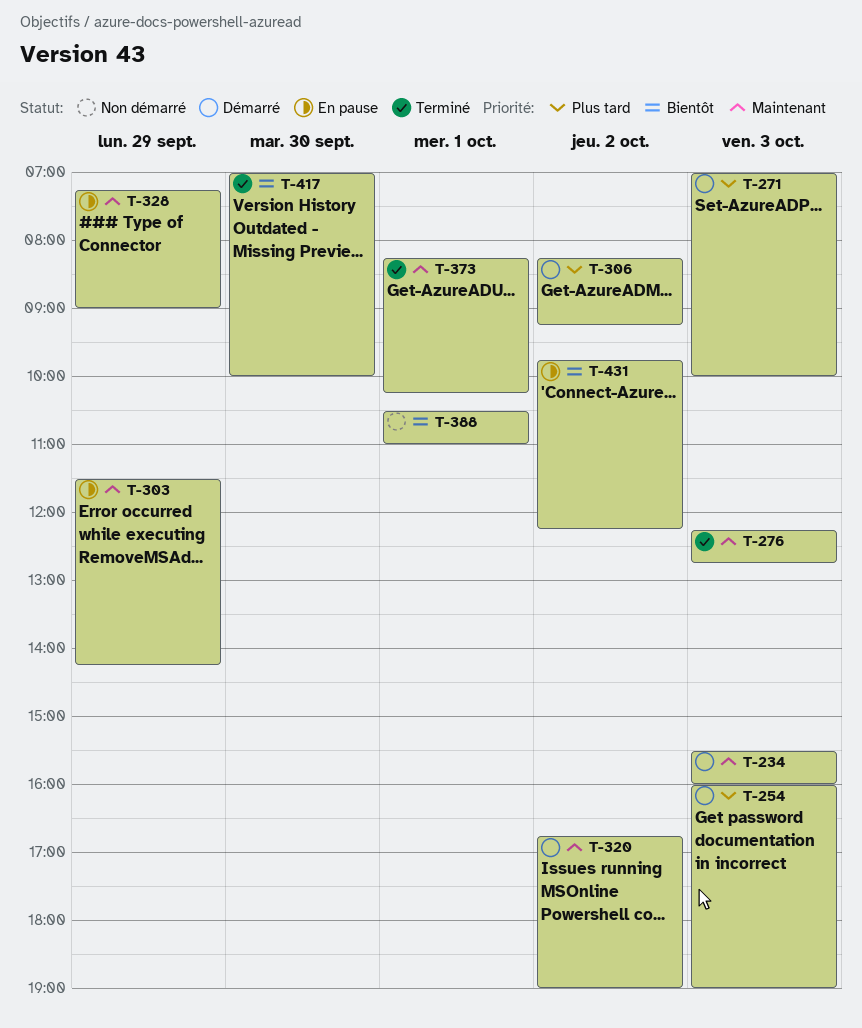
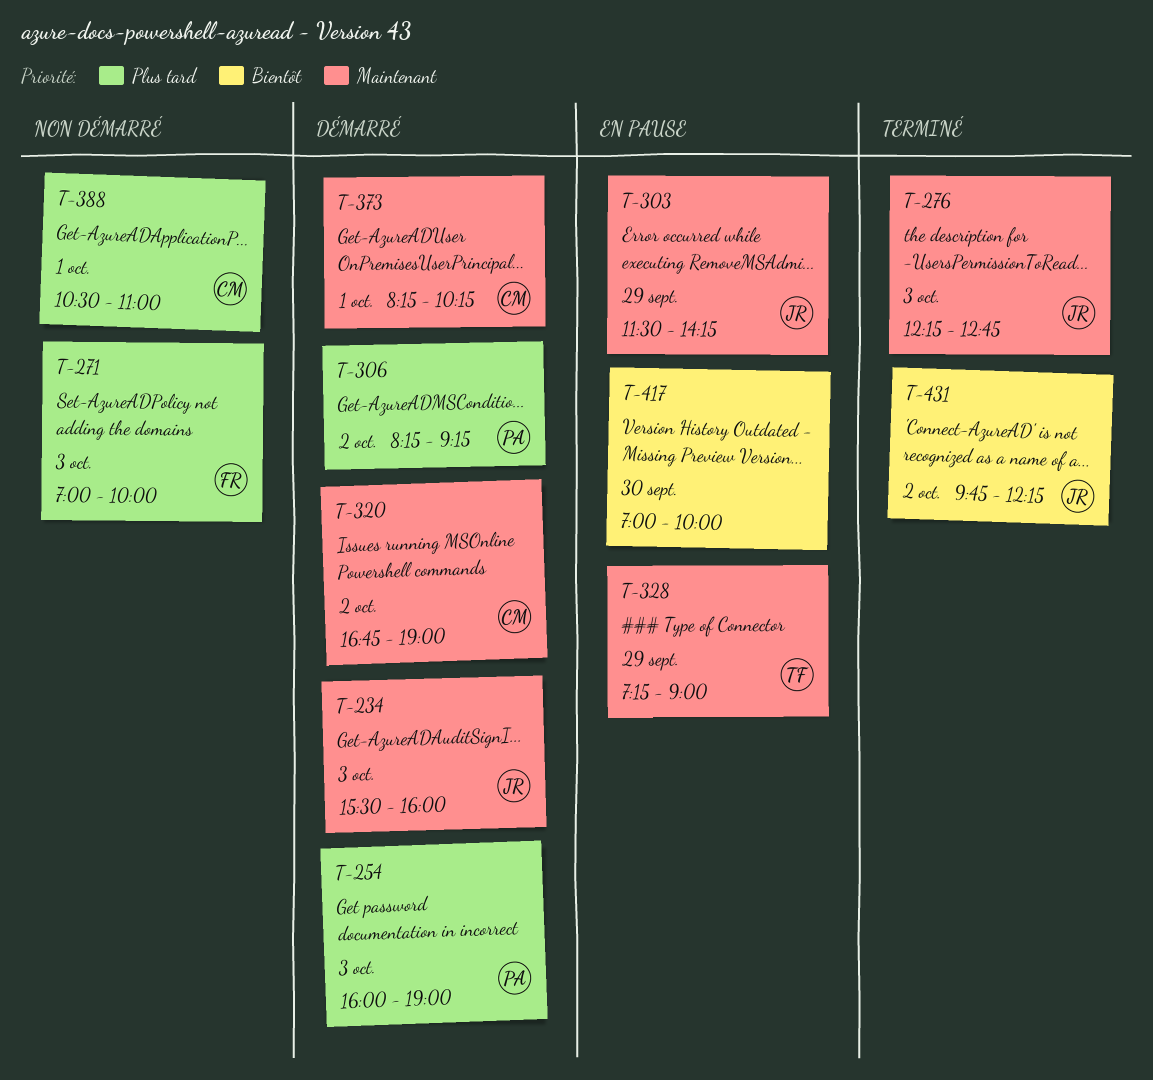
T-271, status: Démarré -> Non démarré
T-373, status: Terminé -> Démarré
T-388, priority: Bientôt -> Plus tard
T-417, status: Terminé -> En pause
T-431, status: En pause -> Terminé

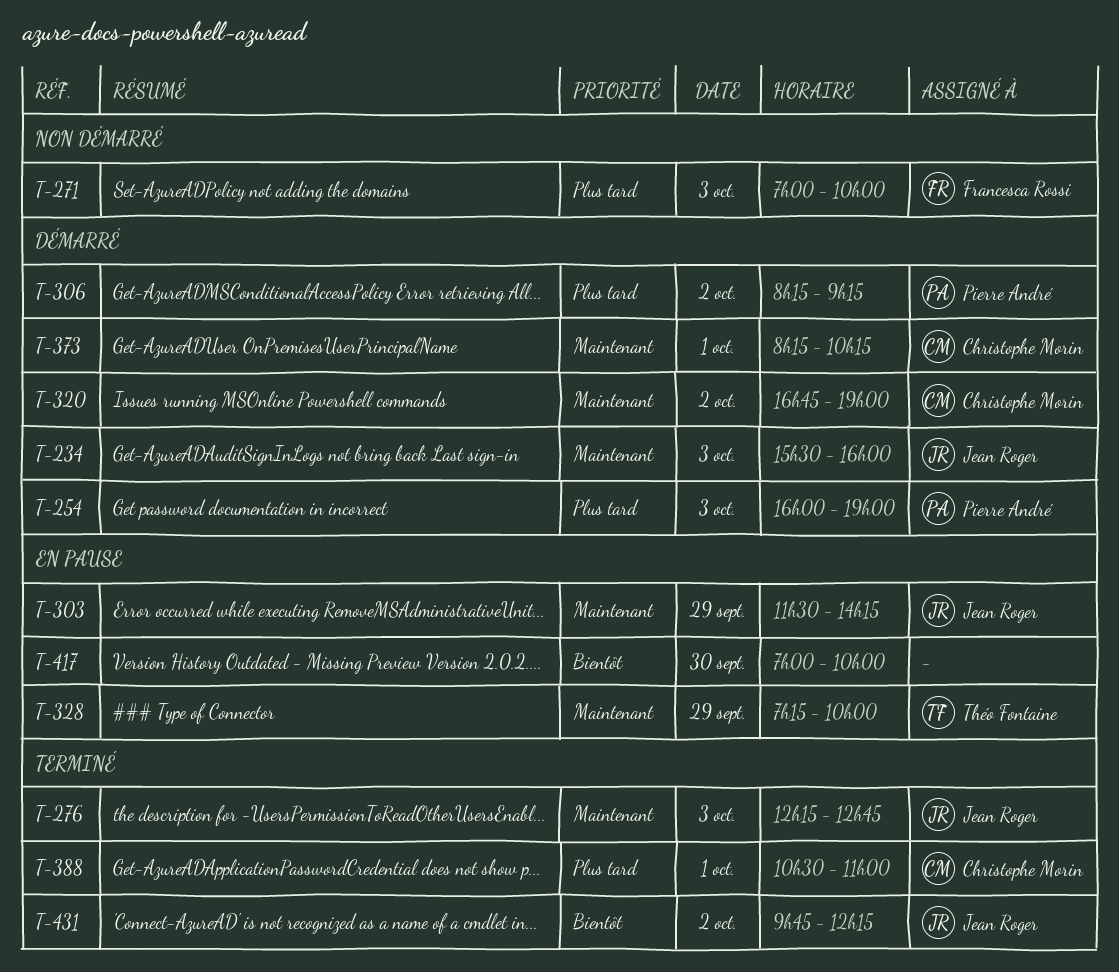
T-328, ends: 09:00 -> 10:00
T-388, status: Non démarré -> Terminé

